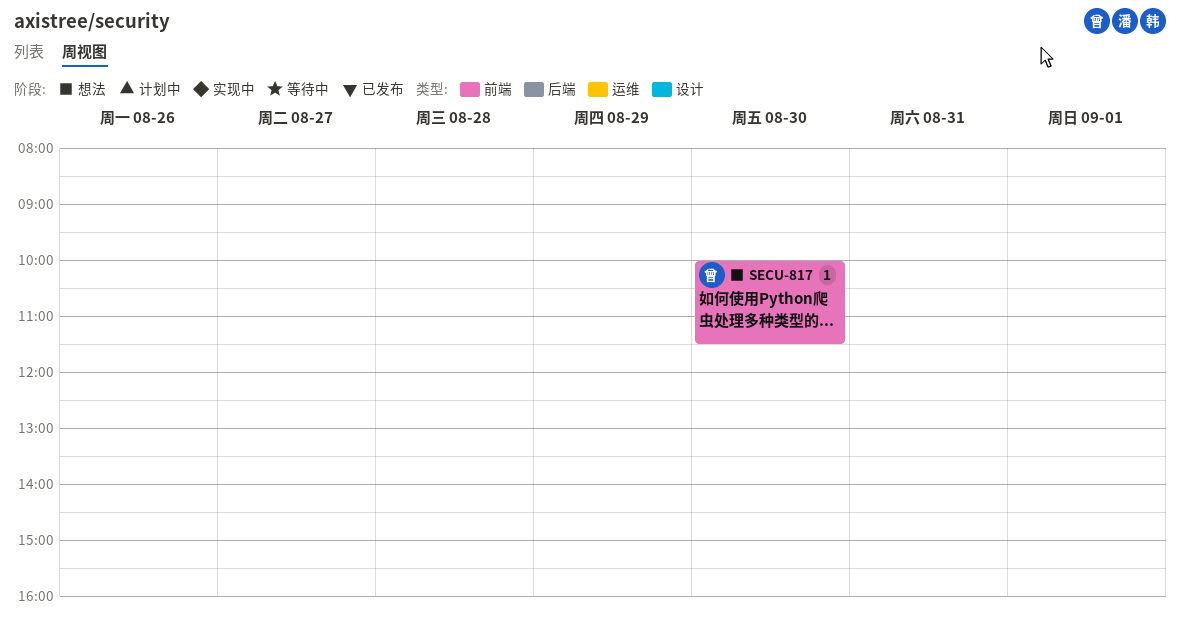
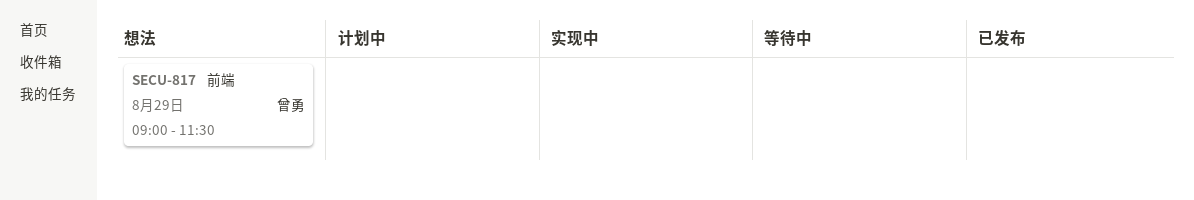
SECU-817, day: Aug 30 -> Aug 29
SECU-817, begins: 10:00 -> 09:00

